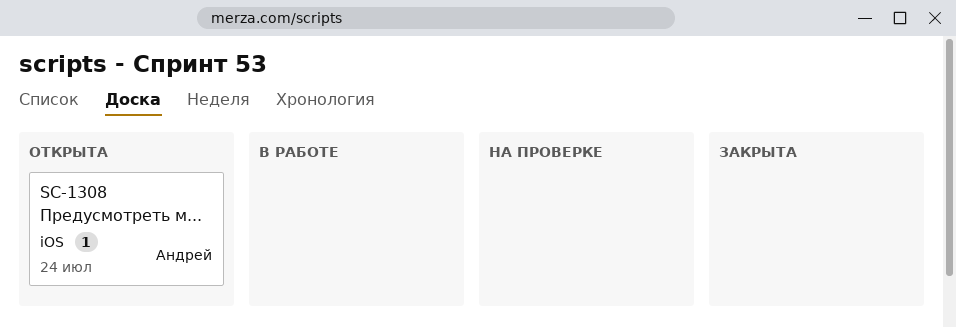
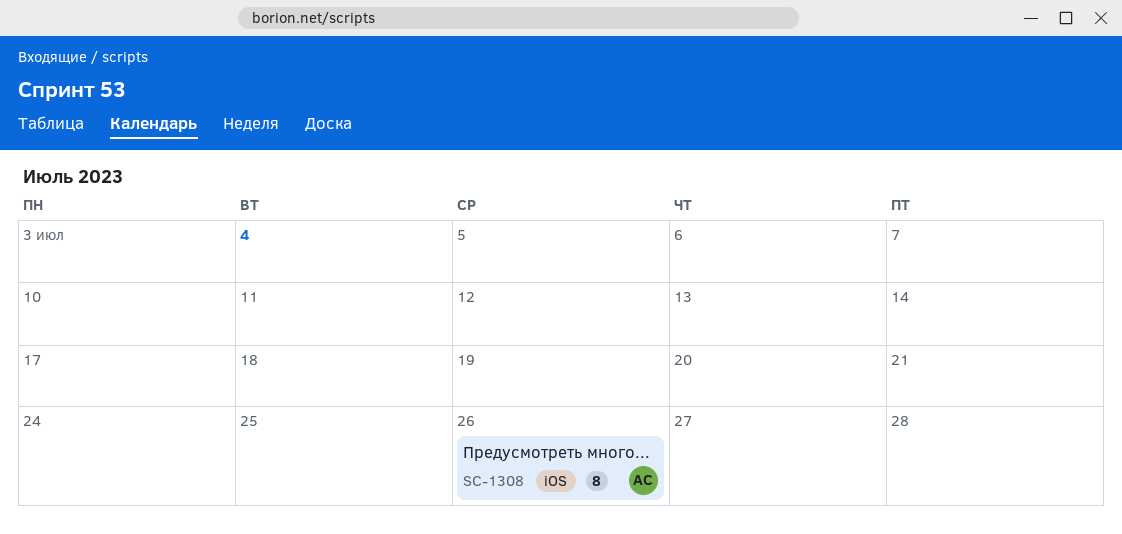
SC-1308, estimate: 1 -> 8
SC-1308, due: Jul 24 -> Jul 26

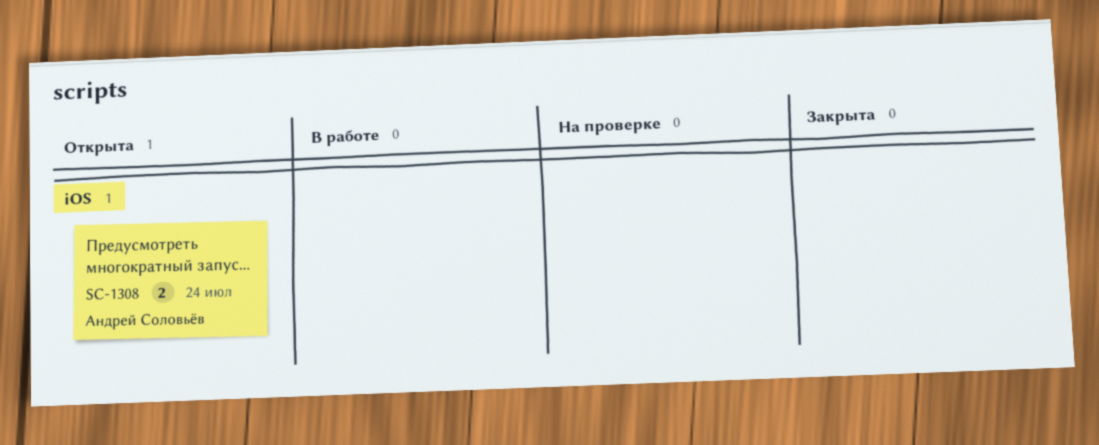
SC-1308, estimate: 8 -> 2
SC-1308, due: Jul 26 -> Jul 24

